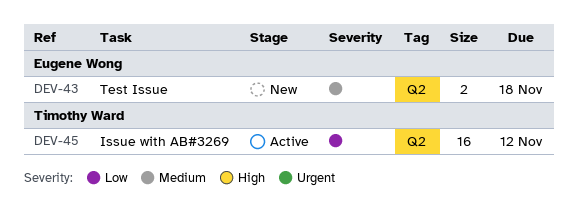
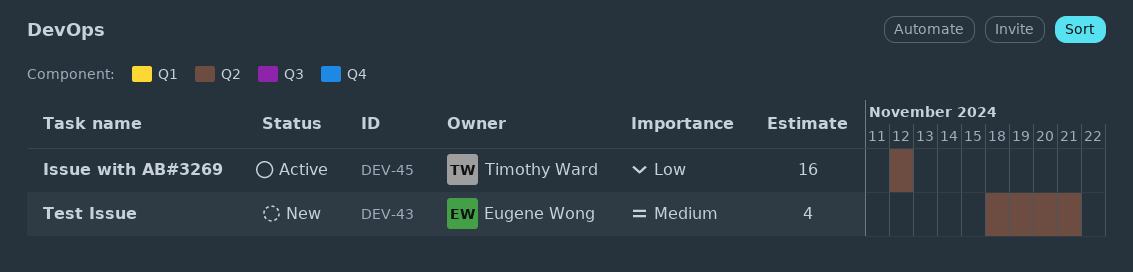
DEV-43, estimate: 2 -> 4
DEV-43, due: Nov 18 -> Nov 21

